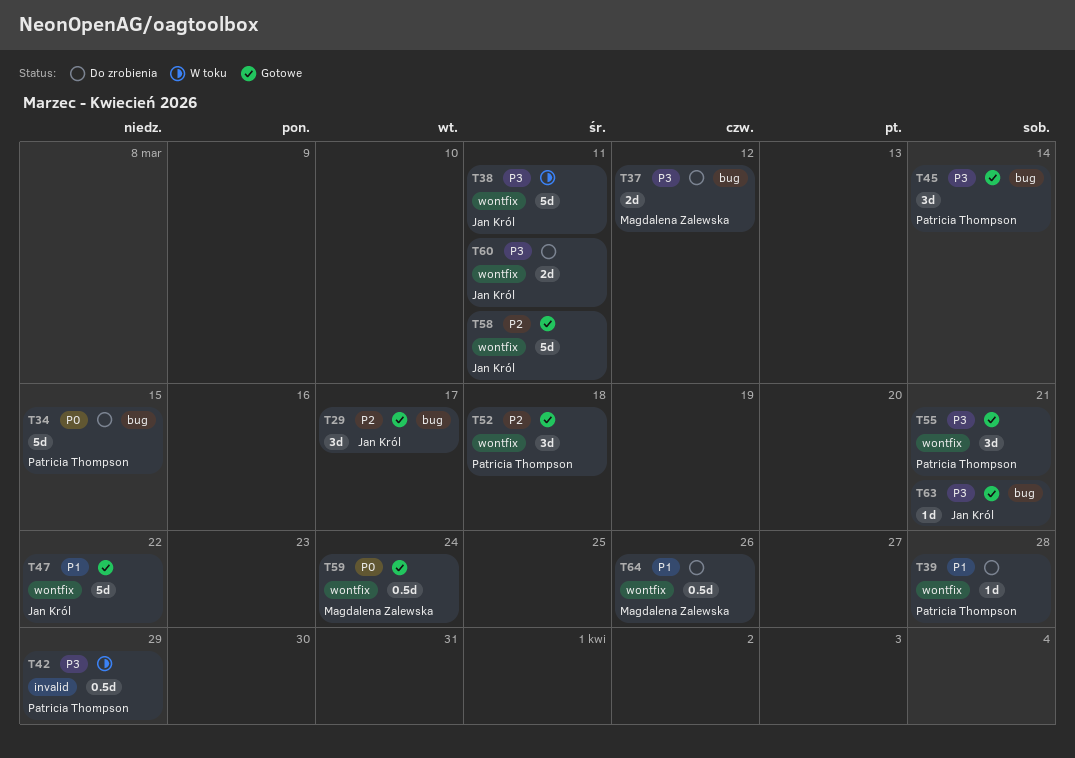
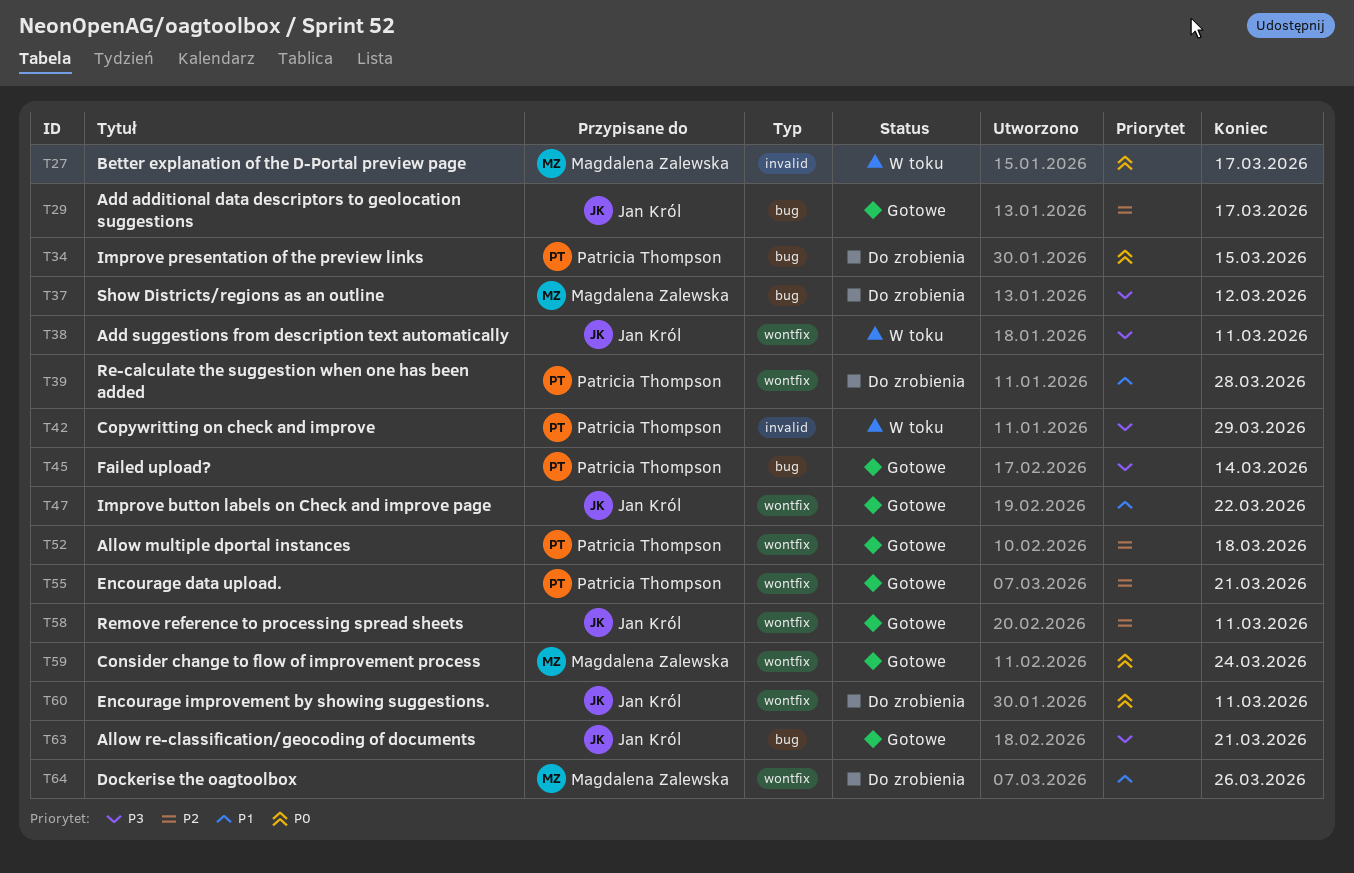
T27: none -> present
T55, priority: P3 -> P2
T60, priority: P3 -> P0

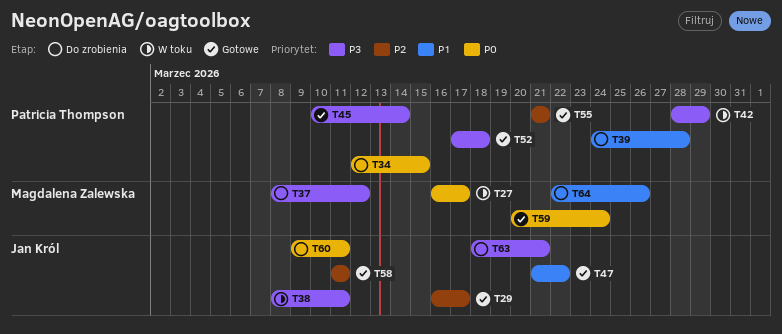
T52, priority: P2 -> P3
T63, status: Gotowe -> Do zrobienia

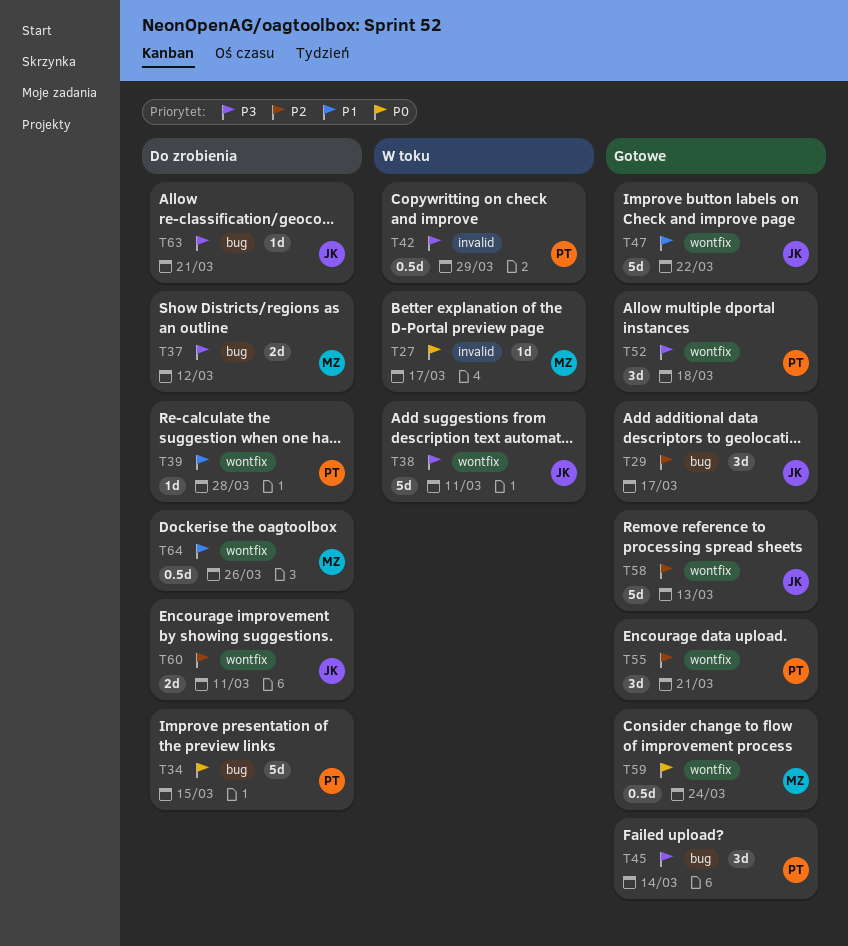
T58, due: Mar 11 -> Mar 13
T60, priority: P0 -> P2

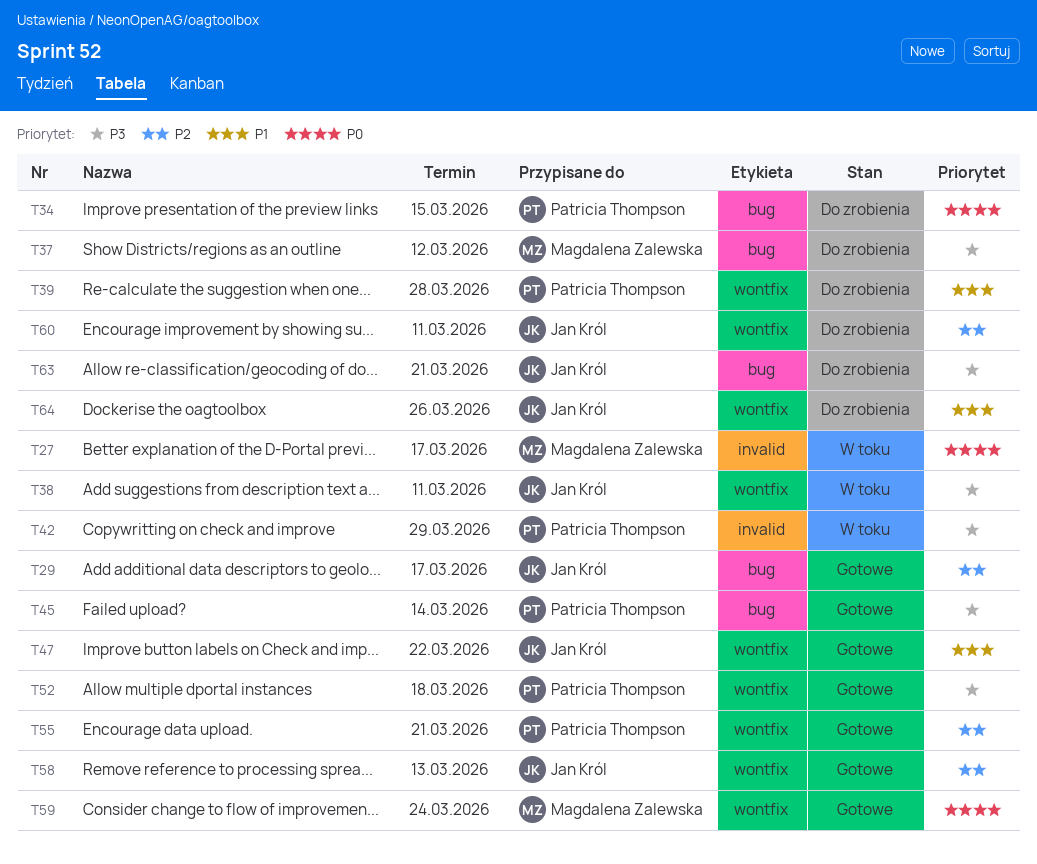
T64, owner: Magdalena Zalewska -> Jan Król

